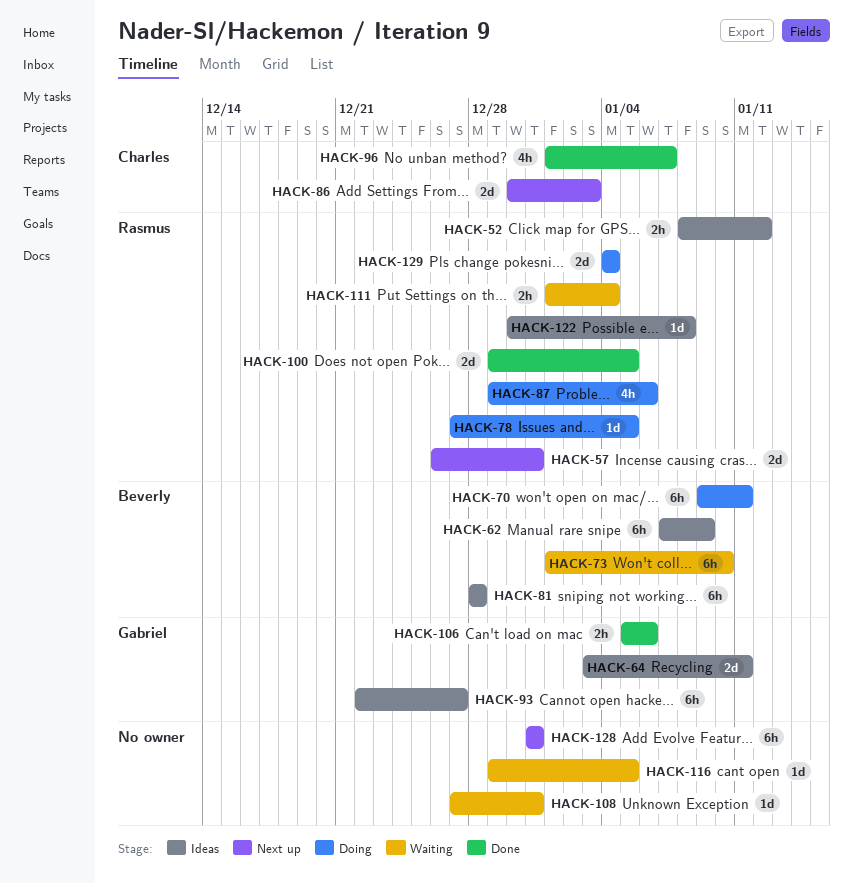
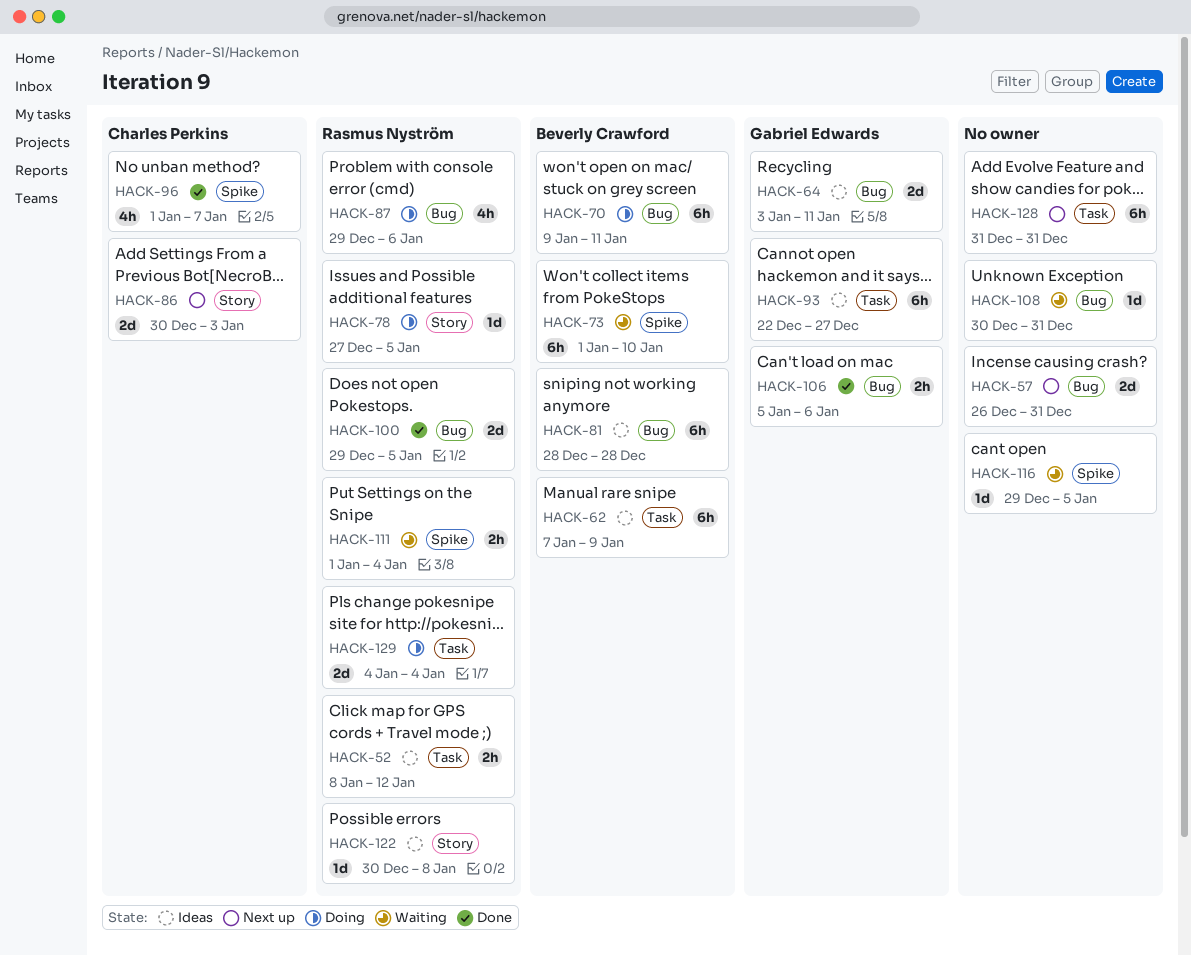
HACK-57, owner: Rasmus Nyström -> none
HACK-108, start: Dec 27 -> Dec 30

